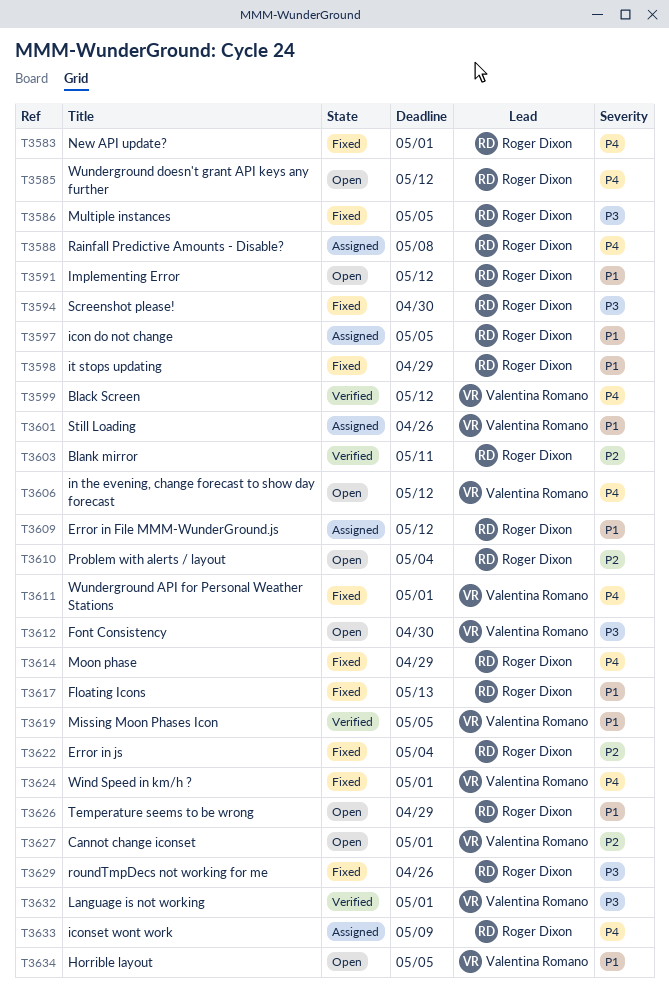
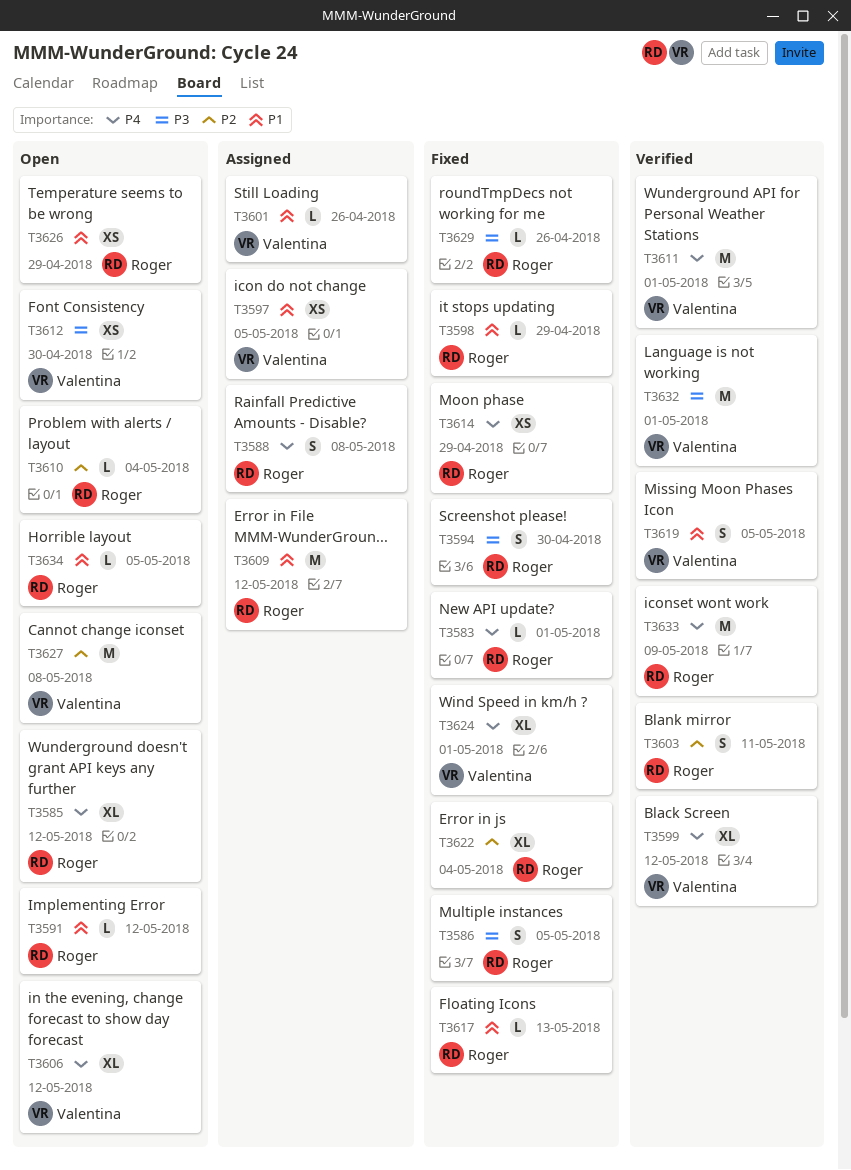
T3597, owner: Roger Dixon -> Valentina Romano
T3611, status: Fixed -> Verified
T3627, due: May 1 -> May 8
T3633, status: Assigned -> Verified
T3634, owner: Valentina Romano -> Roger Dixon

